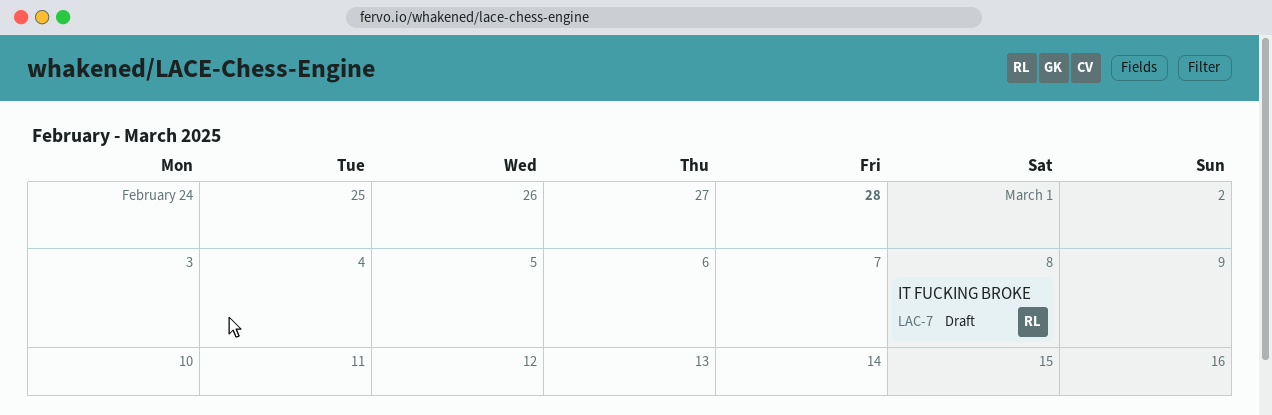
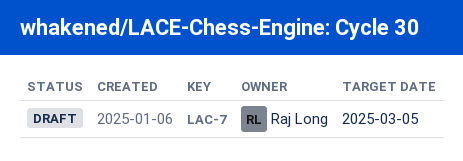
LAC-7, due: Mar 8 -> Mar 5

